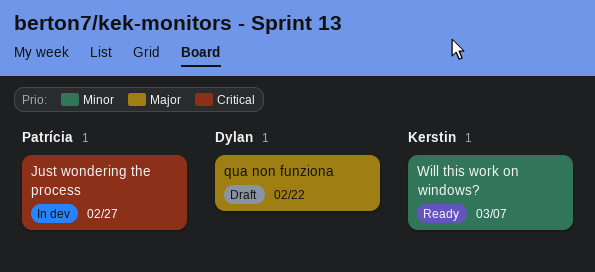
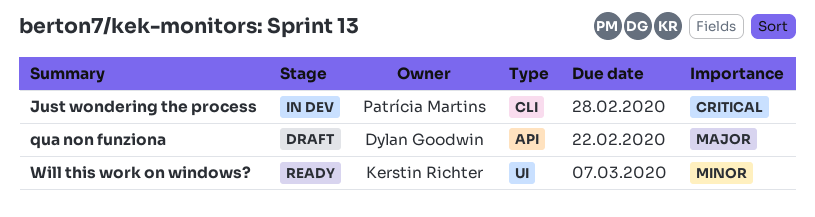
Just wondering the process, due: Feb 27 -> Feb 28

